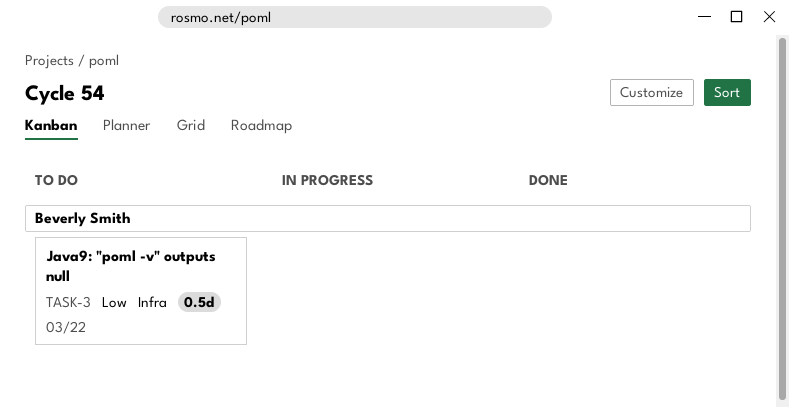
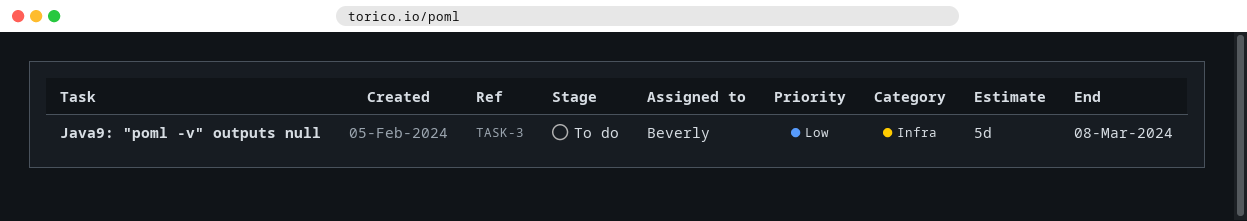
TASK-3, estimate: 0.5d -> 5d
TASK-3, due: Mar 22 -> Mar 8

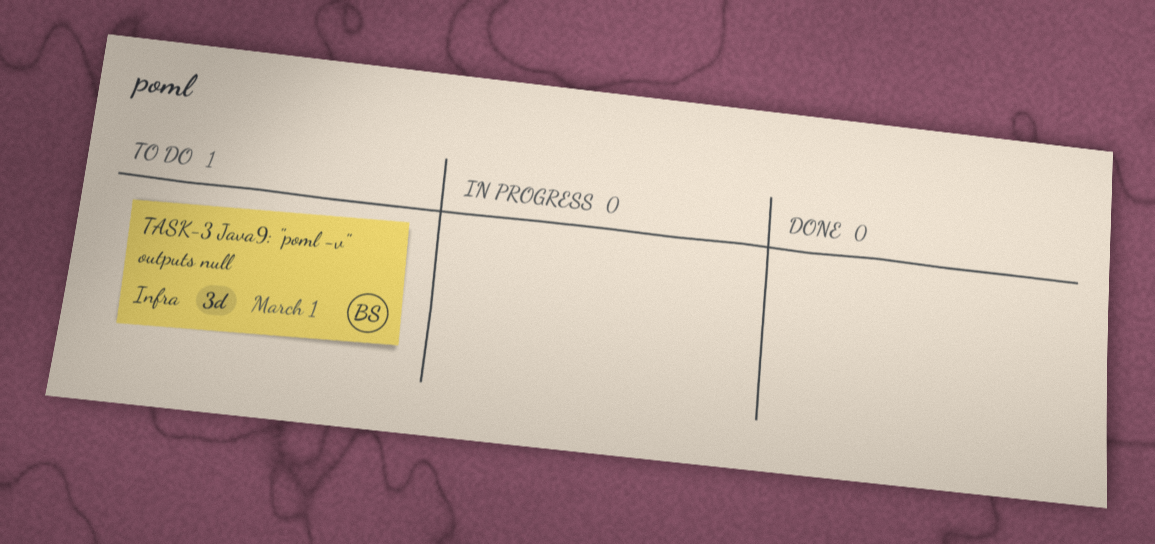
TASK-3, estimate: 5d -> 3d
TASK-3, due: Mar 8 -> Mar 1

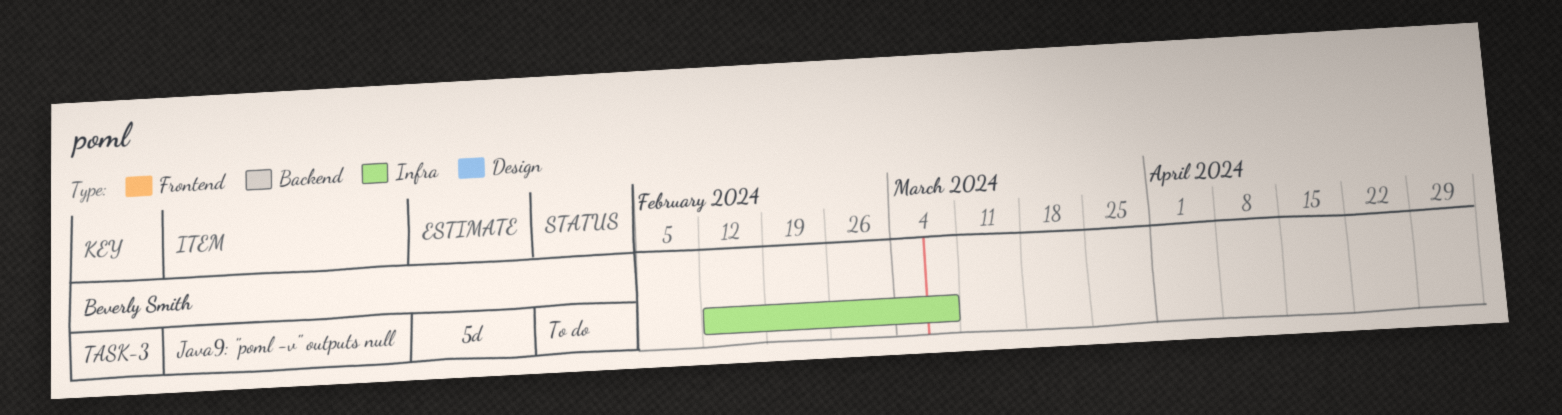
TASK-3, estimate: 3d -> 5d
TASK-3, due: Mar 1 -> Mar 8

